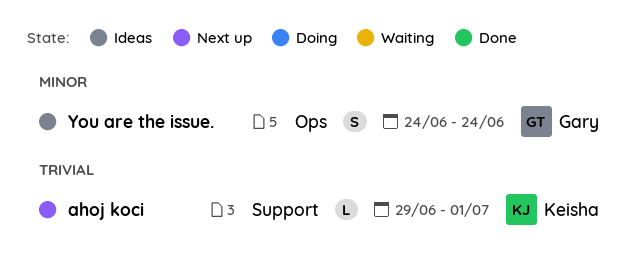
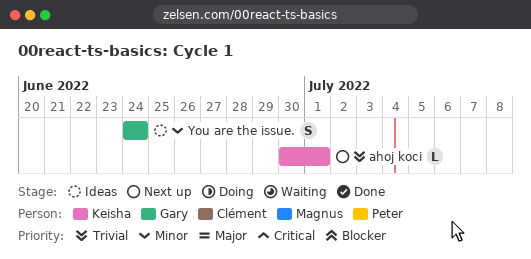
ahoj koci, start: Jun 29 -> Jun 30

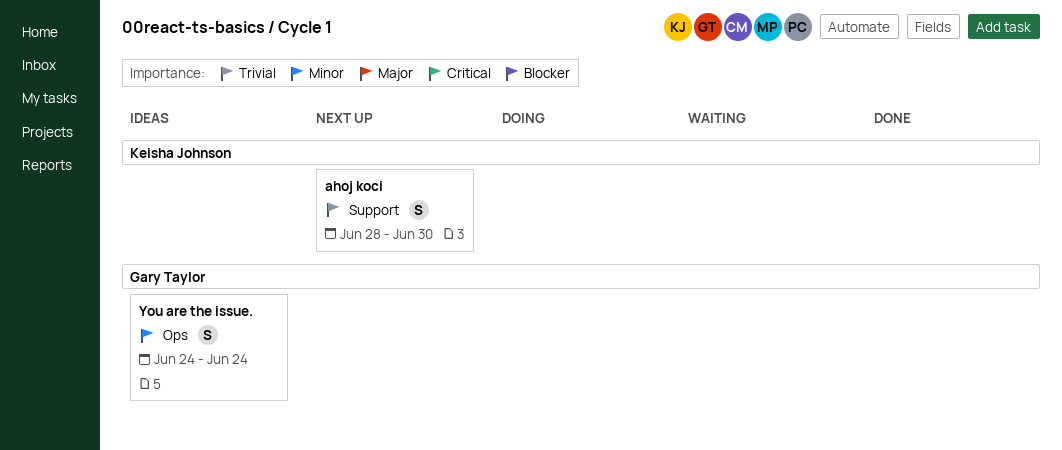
ahoj koci, estimate: L -> S
ahoj koci, start: Jun 30 -> Jun 28
ahoj koci, due: Jul 1 -> Jun 30

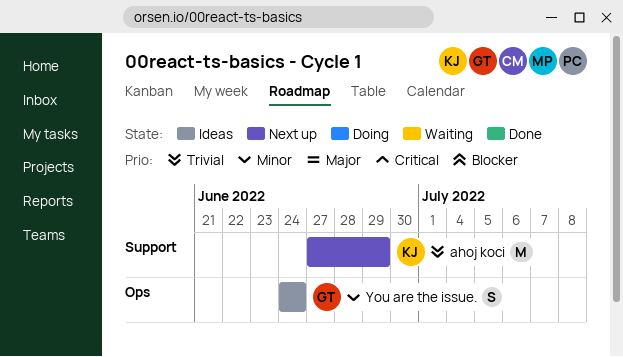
ahoj koci, estimate: S -> M
ahoj koci, start: Jun 28 -> Jun 27
ahoj koci, due: Jun 30 -> Jun 29

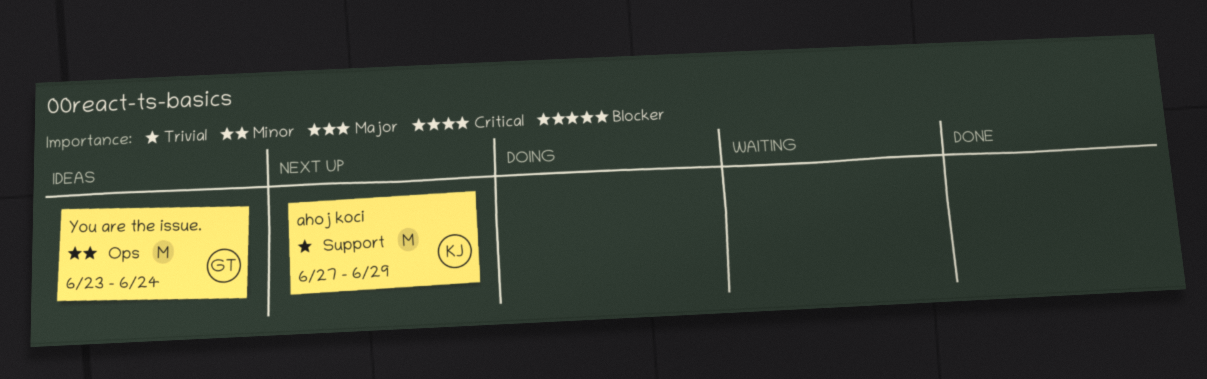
You are the issue., estimate: S -> M
You are the issue., start: Jun 24 -> Jun 23

